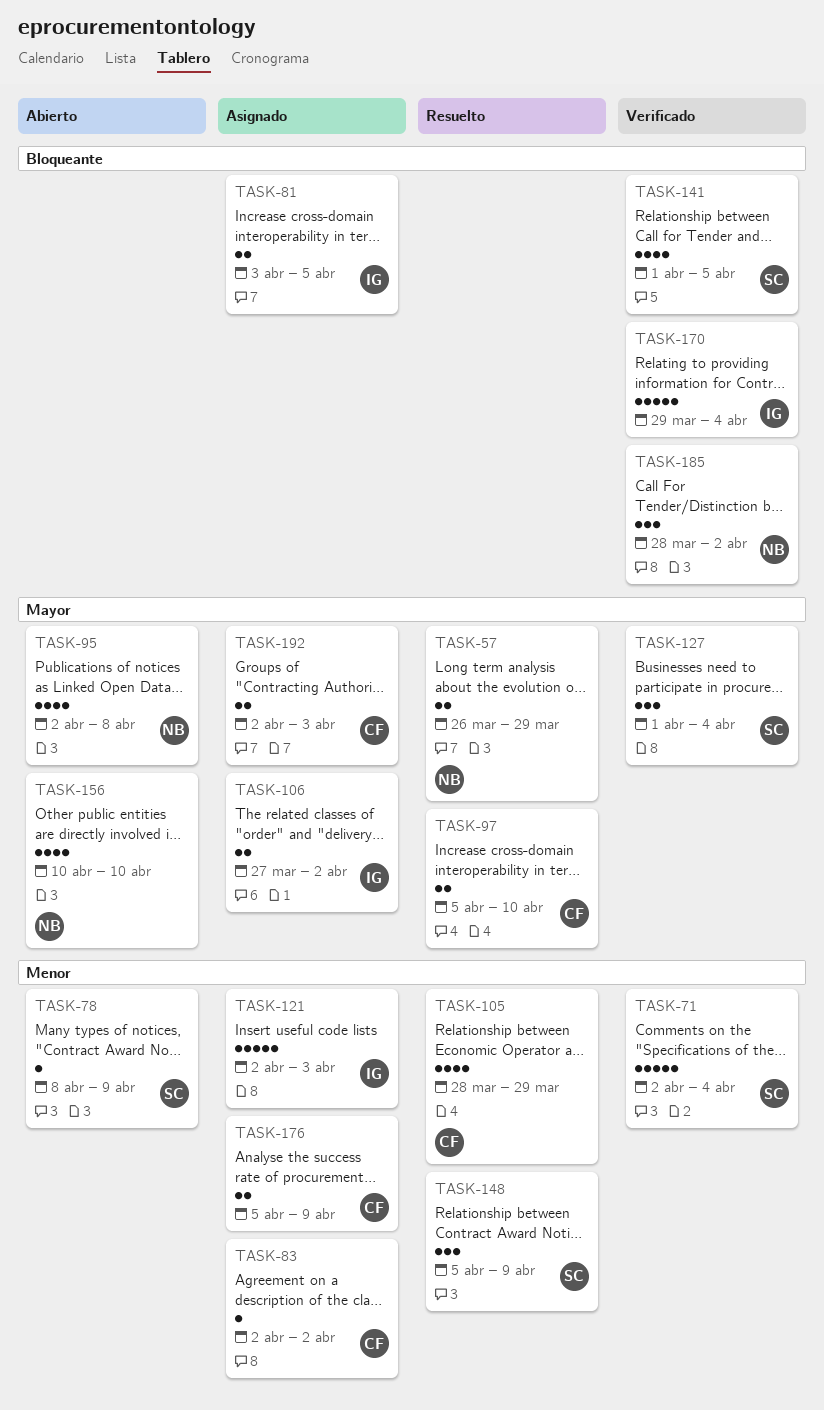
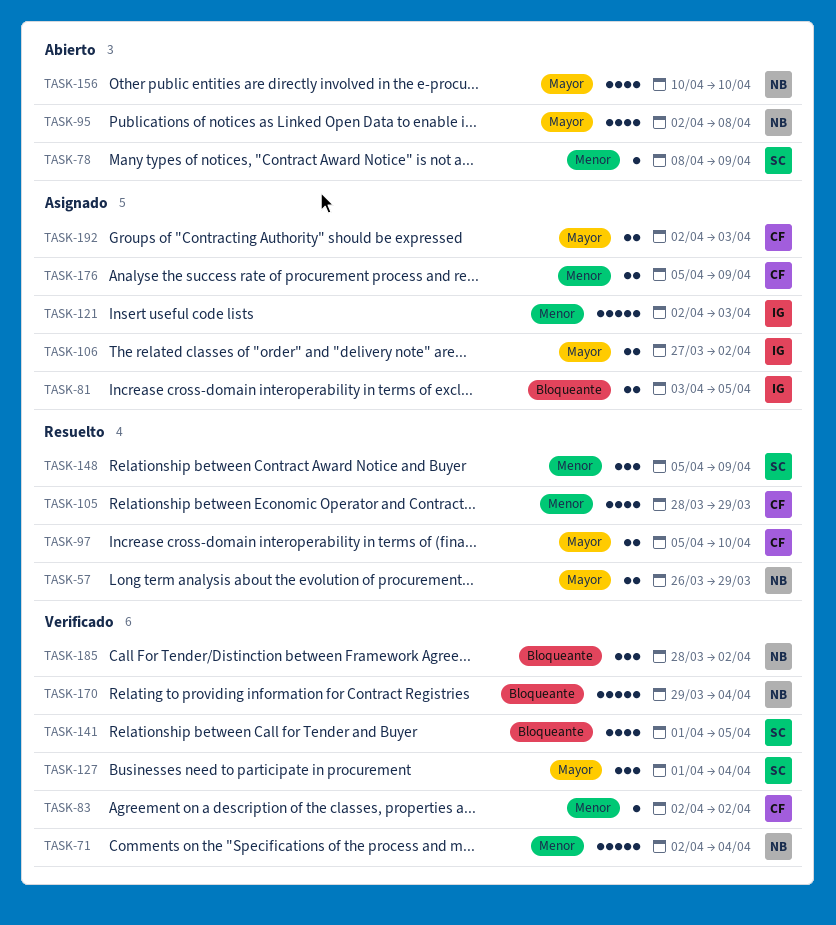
TASK-71, owner: SC -> NB
TASK-83, status: Asignado -> Verificado
TASK-170, owner: IG -> NB

